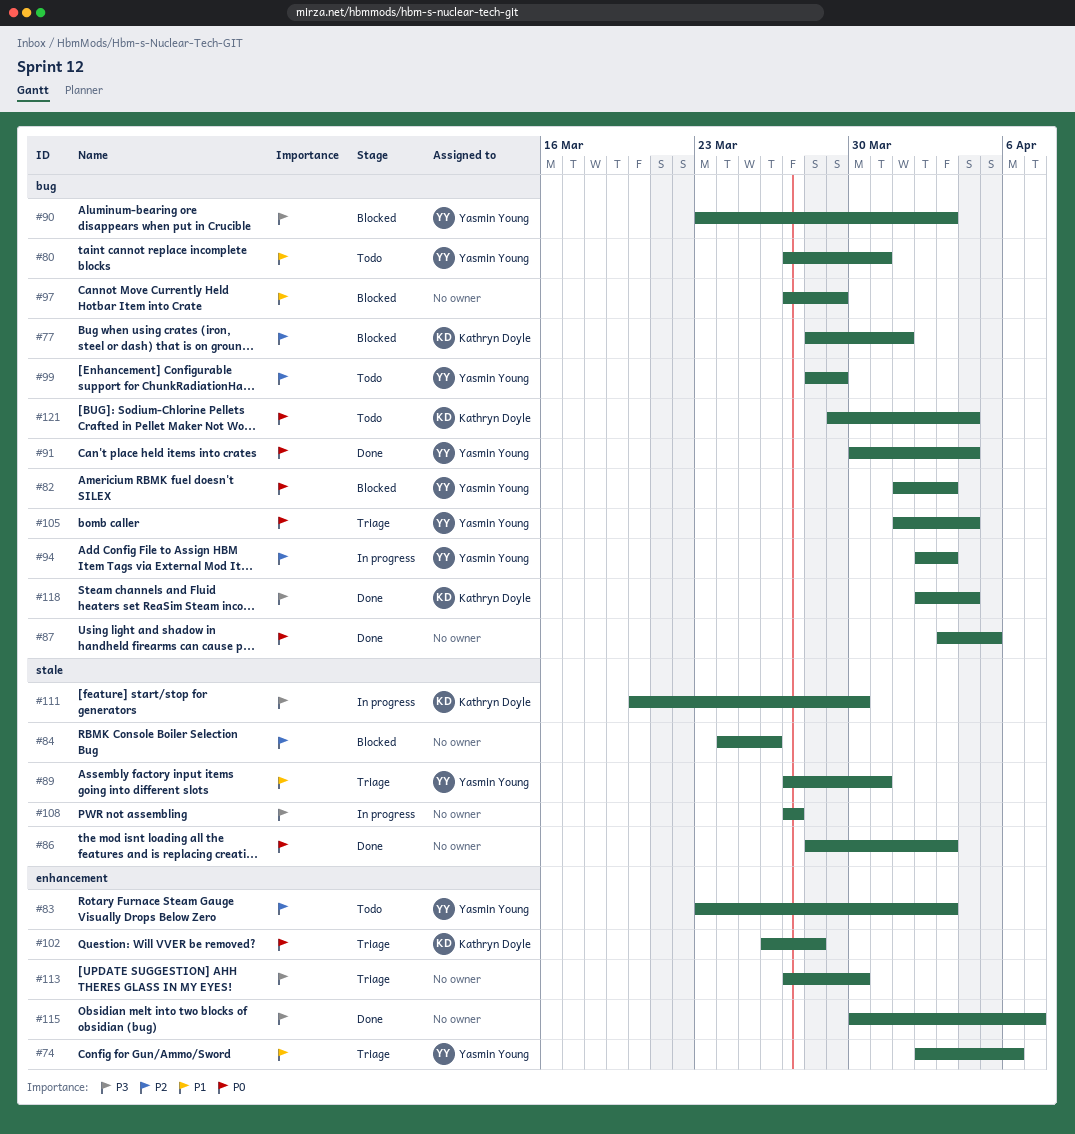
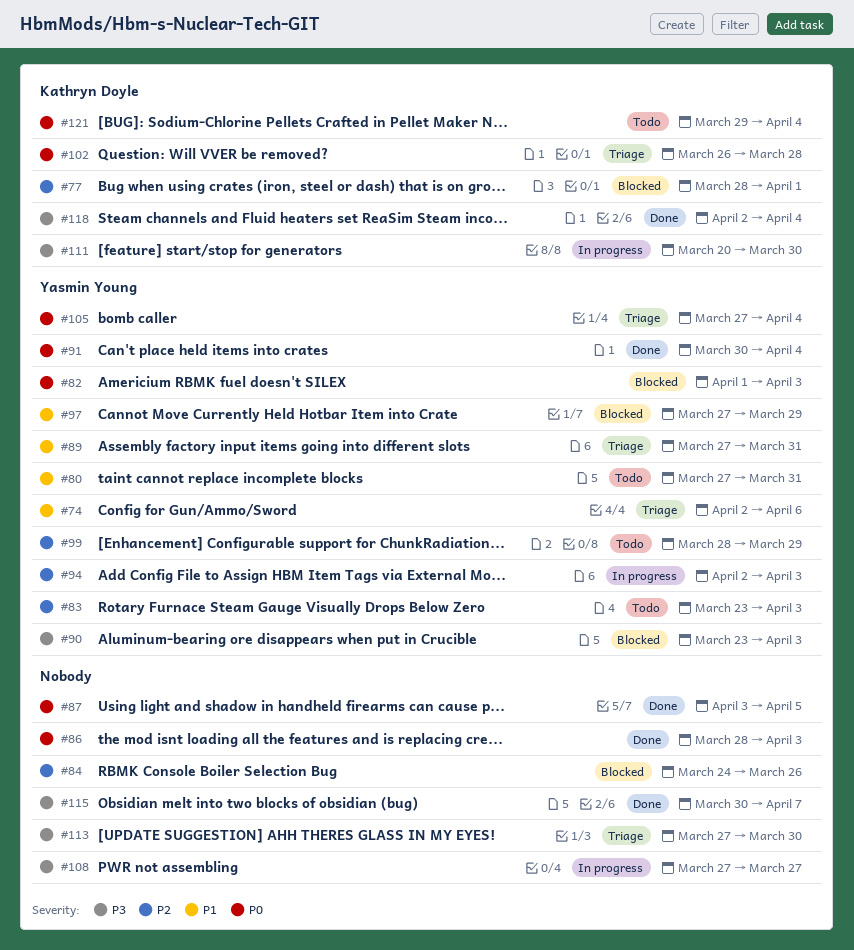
#97, owner: none -> Yasmin Young
#105, start: Apr 1 -> Mar 27

